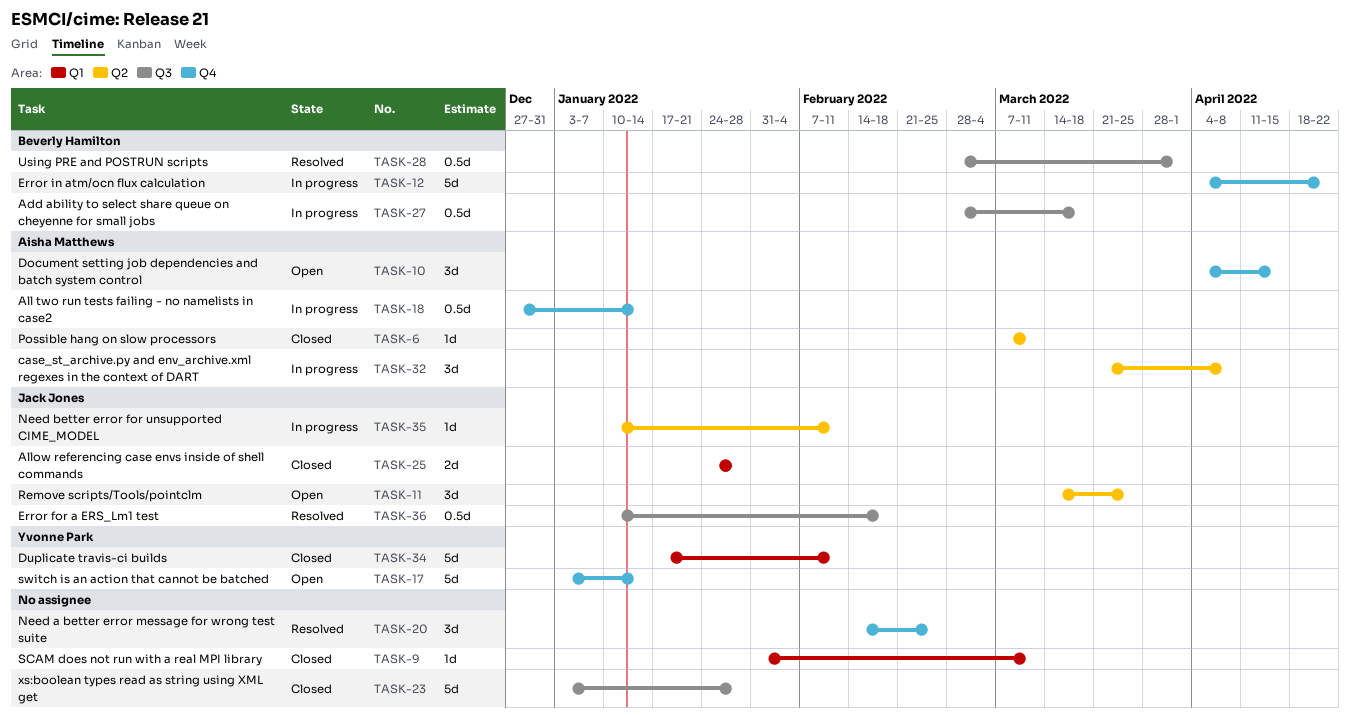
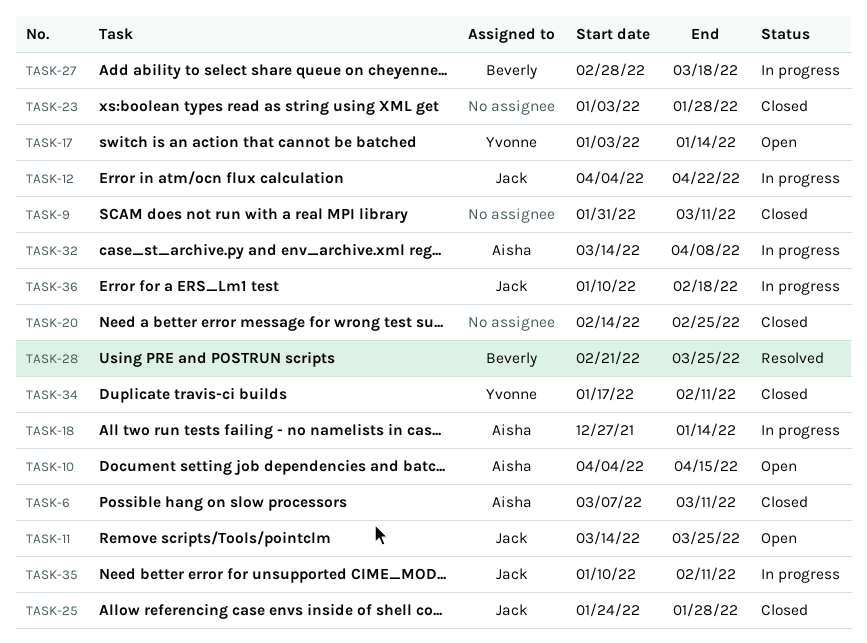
TASK-12, owner: Beverly Hamilton -> Jack Jones
TASK-20, status: Resolved -> Closed
TASK-28, start: Feb 28 -> Feb 21
TASK-28, due: Apr 1 -> Mar 25
TASK-32, start: Mar 21 -> Mar 14
TASK-36, status: Resolved -> In progress

